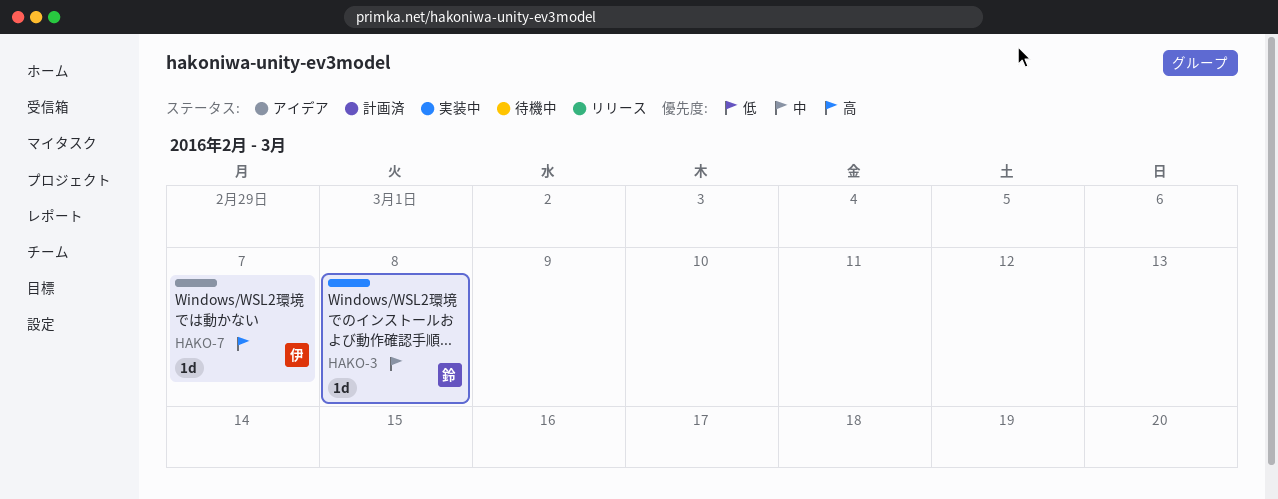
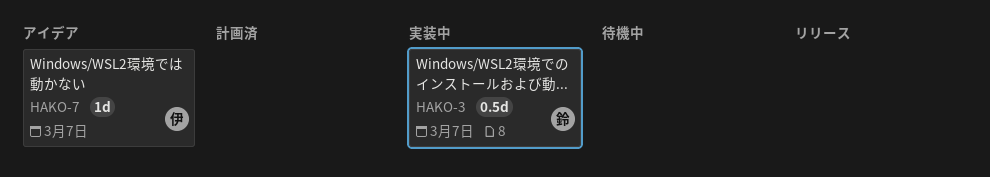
HAKO-3, estimate: 1d -> 0.5d
HAKO-3, due: Mar 8 -> Mar 7

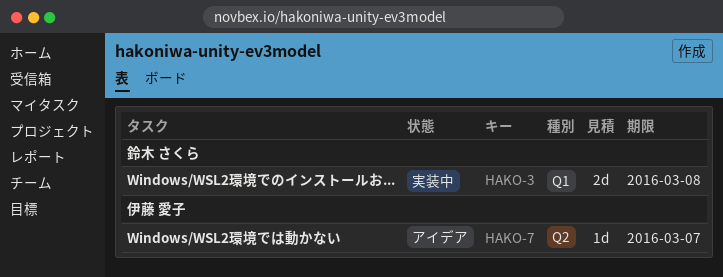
HAKO-3, estimate: 0.5d -> 2d
HAKO-3, due: Mar 7 -> Mar 8

